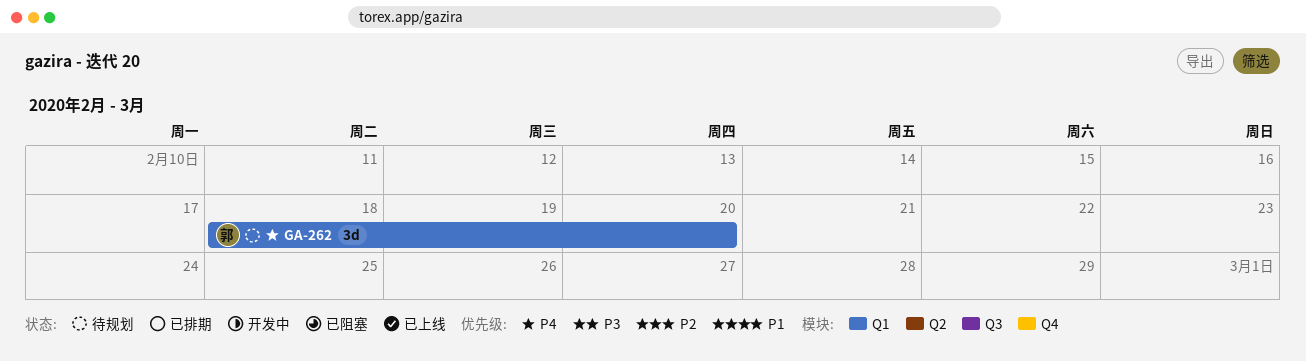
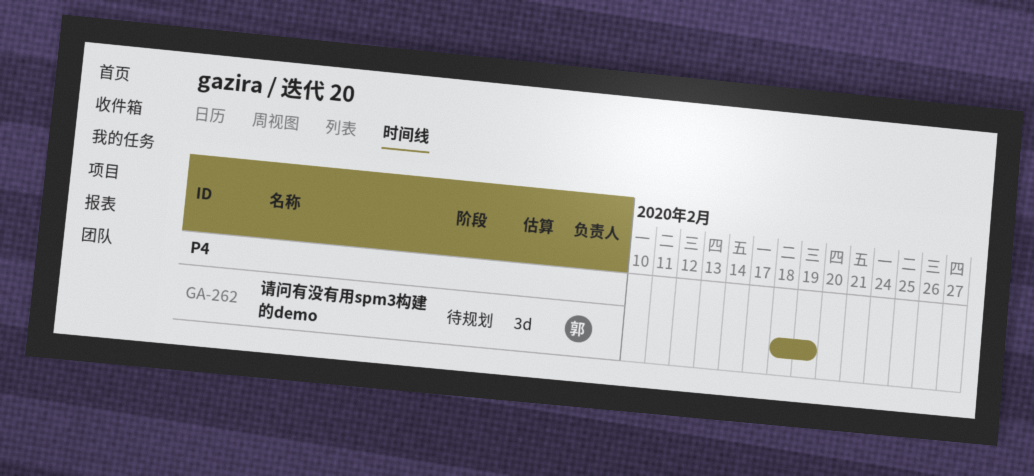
GA-262, due: Feb 20 -> Feb 19

